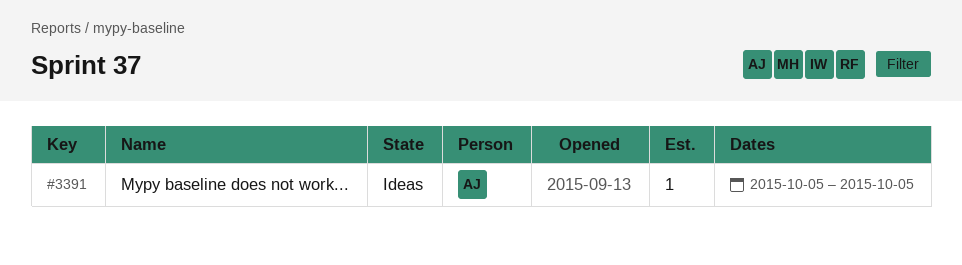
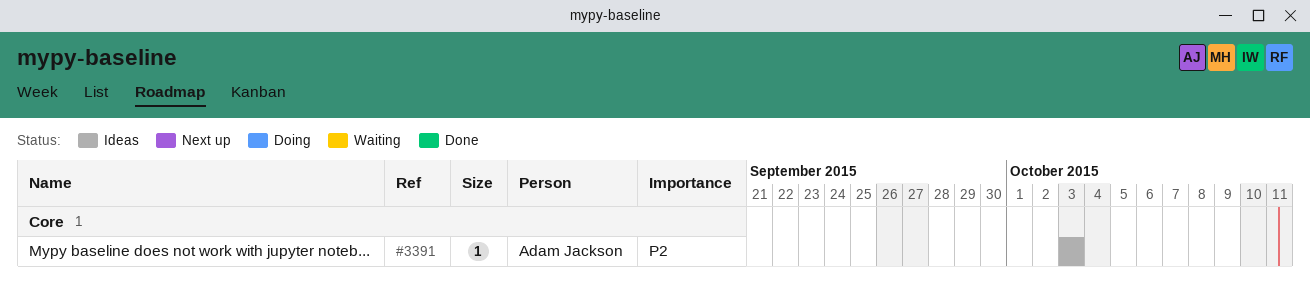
#3391, start: Oct 5 -> Oct 3
#3391, due: Oct 5 -> Oct 3

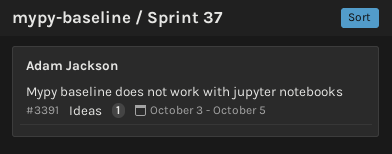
#3391, due: Oct 3 -> Oct 5

